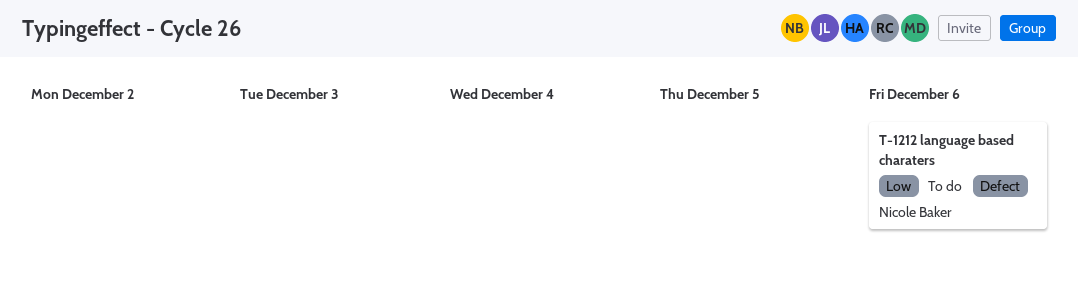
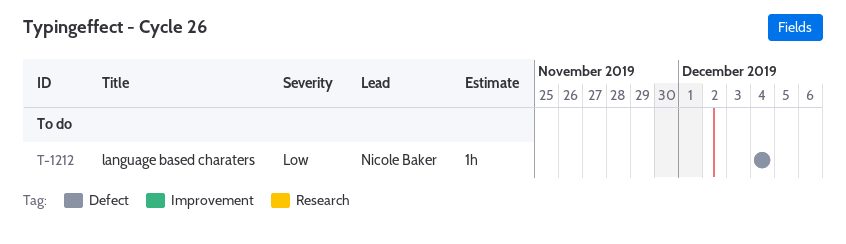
T-1212, due: Dec 6 -> Dec 4

